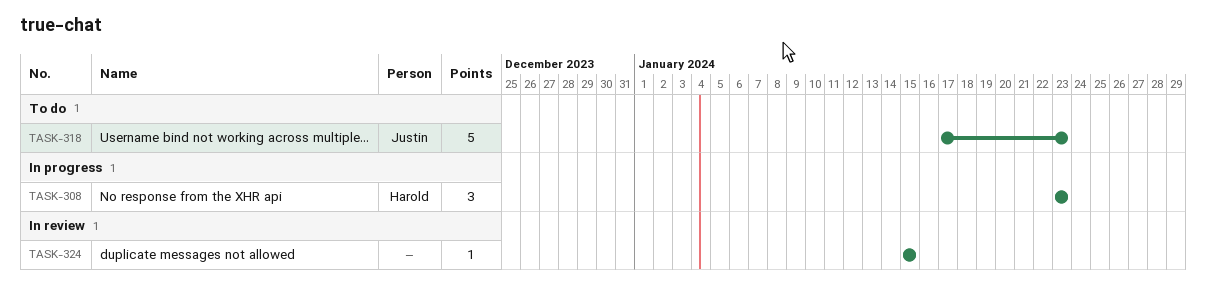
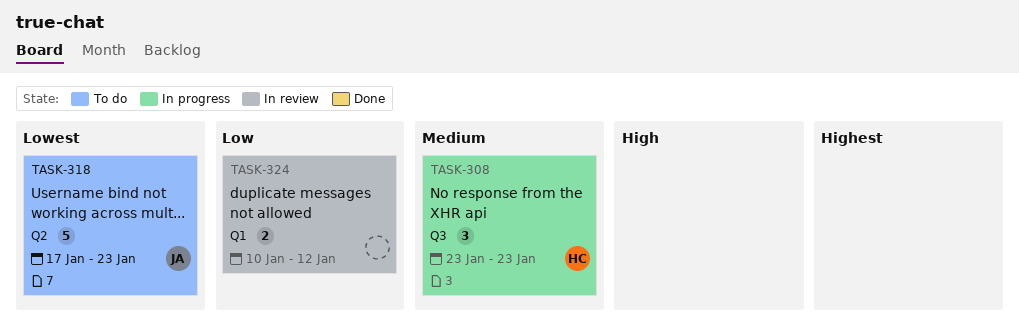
TASK-324, estimate: 1 -> 2
TASK-324, start: Jan 15 -> Jan 10
TASK-324, due: Jan 15 -> Jan 12

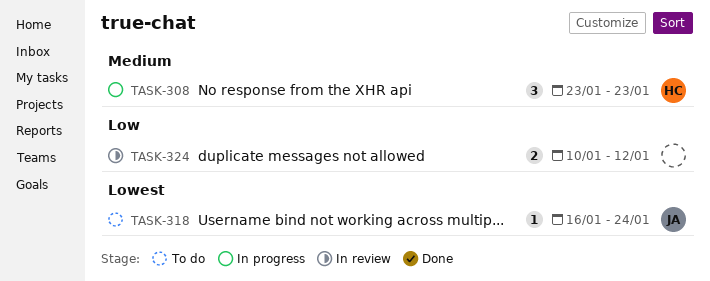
TASK-318, estimate: 5 -> 1
TASK-318, start: Jan 17 -> Jan 16
TASK-318, due: Jan 23 -> Jan 24

